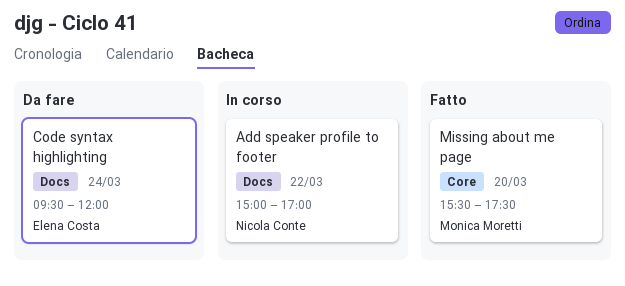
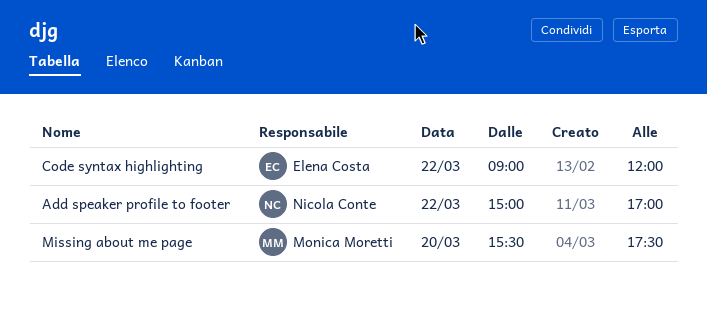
Code syntax highlighting, day: Mar 24 -> Mar 22
Code syntax highlighting, begins: 09:30 -> 09:00

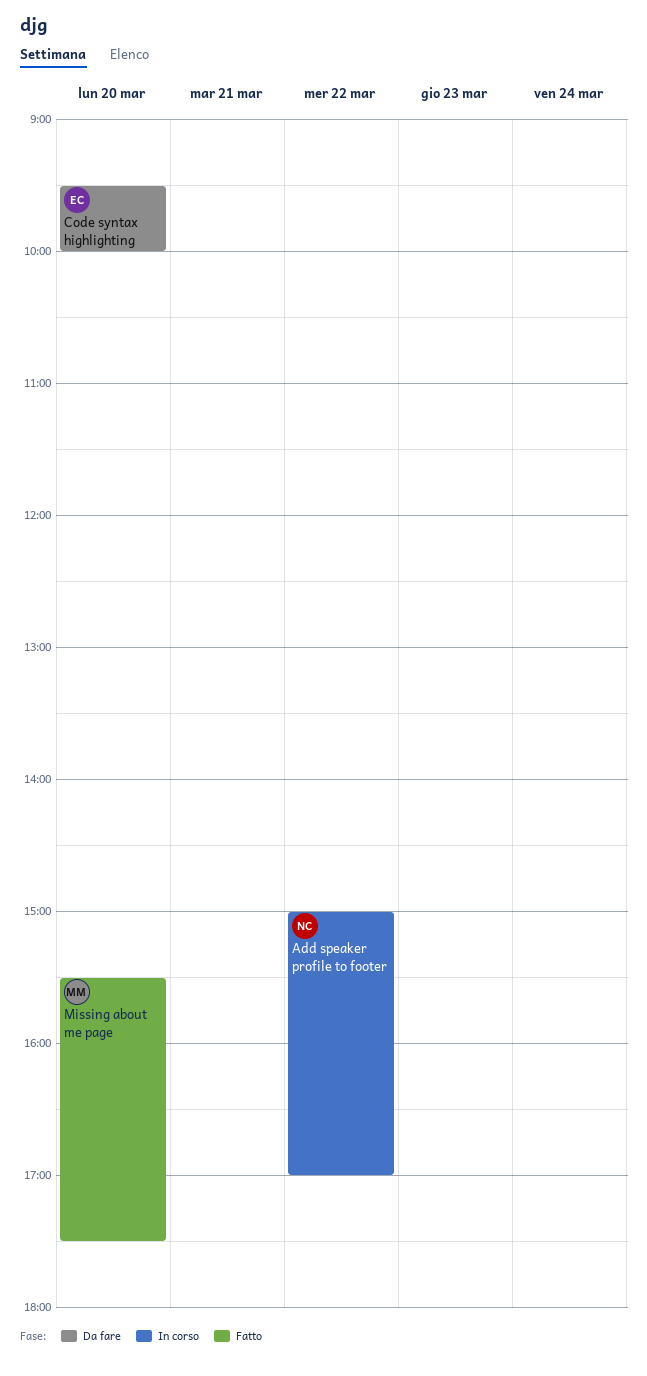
Code syntax highlighting, day: Mar 22 -> Mar 20
Code syntax highlighting, begins: 09:00 -> 09:30
Code syntax highlighting, ends: 12:00 -> 10:00

